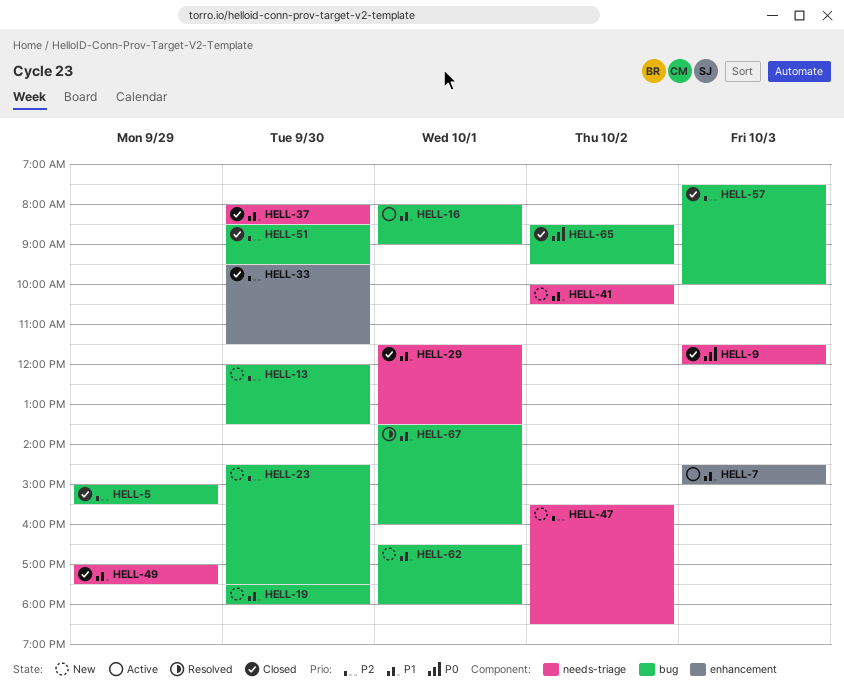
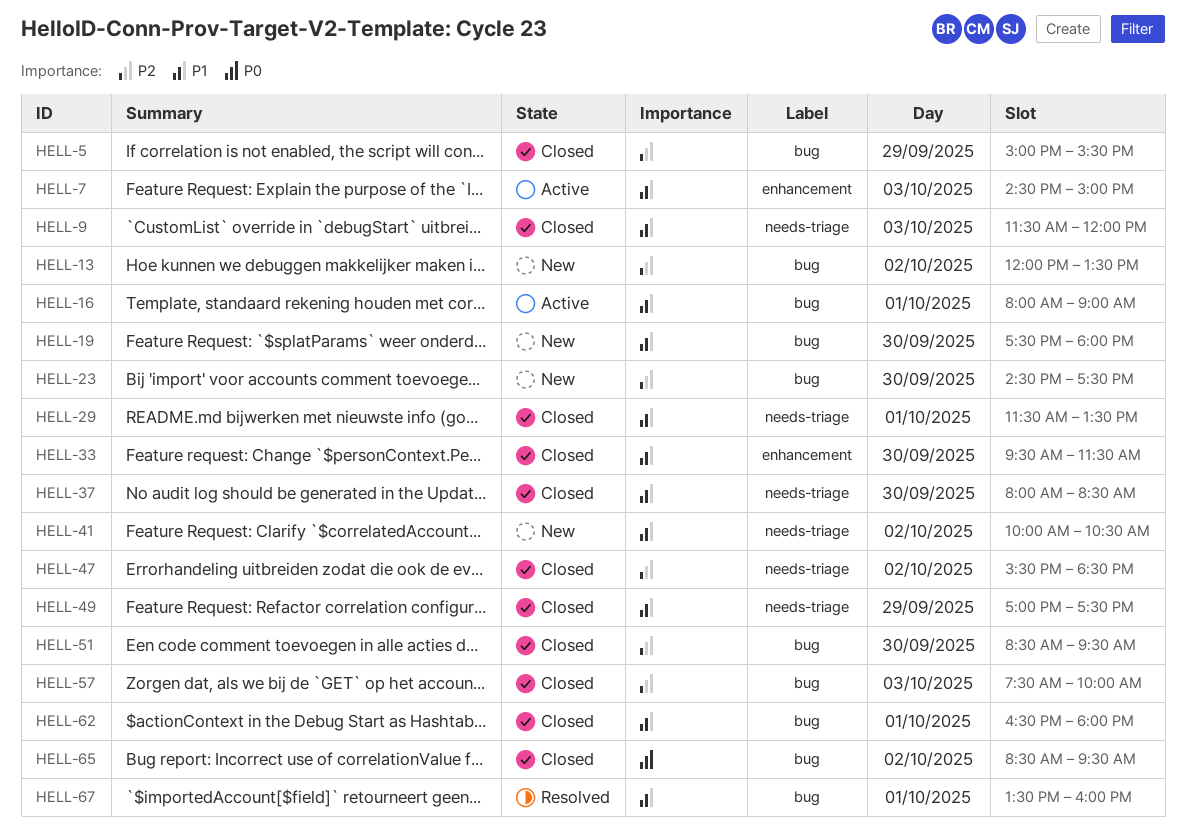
HELL-9, priority: P0 -> P1
HELL-13, day: Sep 30 -> Oct 2
HELL-33, priority: P2 -> P1
HELL-47, status: New -> Closed
HELL-62, status: New -> Closed

